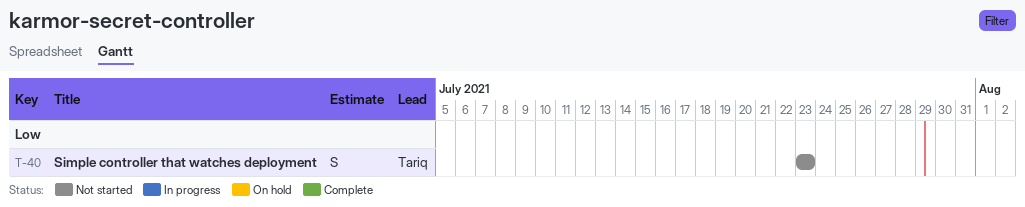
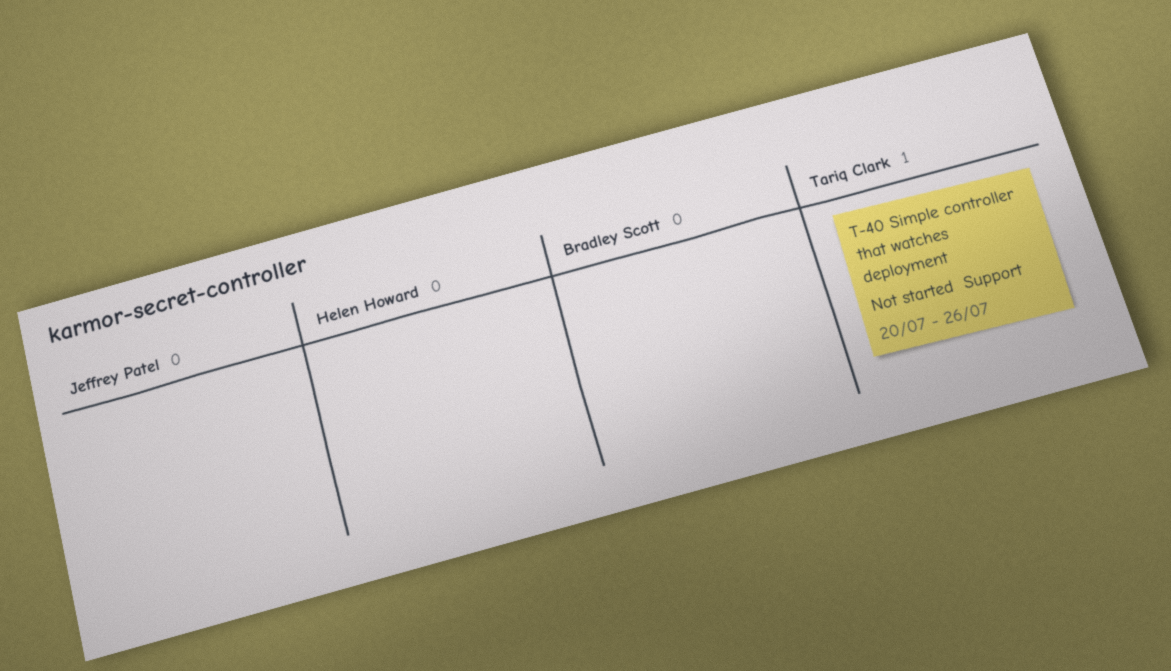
T-40, start: Jul 23 -> Jul 20
T-40, due: Jul 23 -> Jul 26

